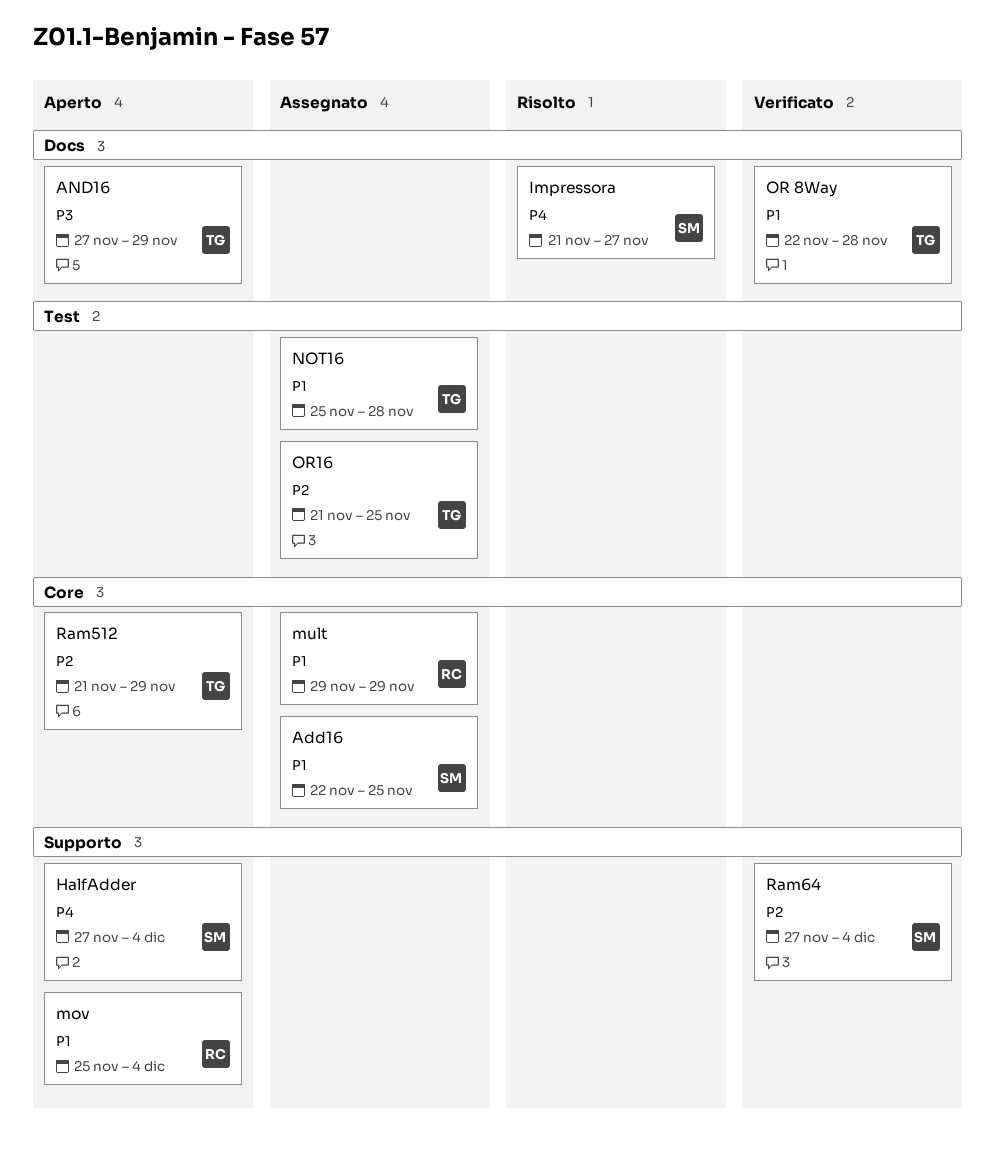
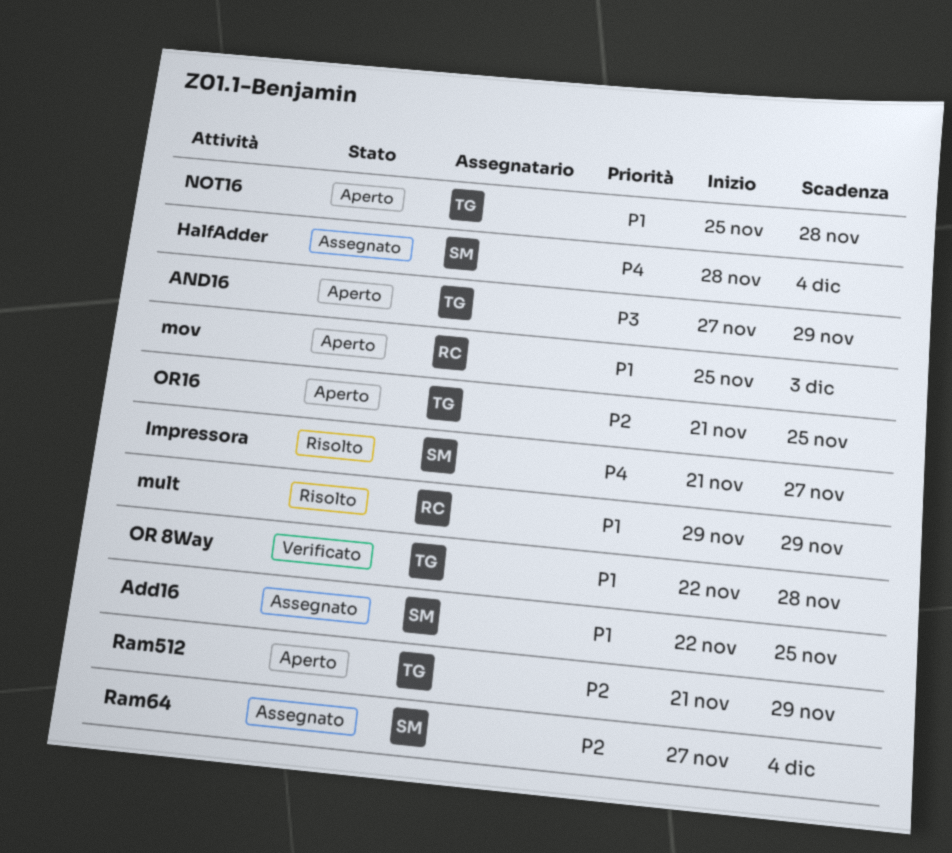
HalfAdder, status: Aperto -> Assegnato
HalfAdder, start: Nov 27 -> Nov 28
mov, due: Dec 4 -> Dec 3
mult, status: Assegnato -> Risolto
NOT16, status: Assegnato -> Aperto
OR16, status: Assegnato -> Aperto
Ram64, status: Verificato -> Assegnato

